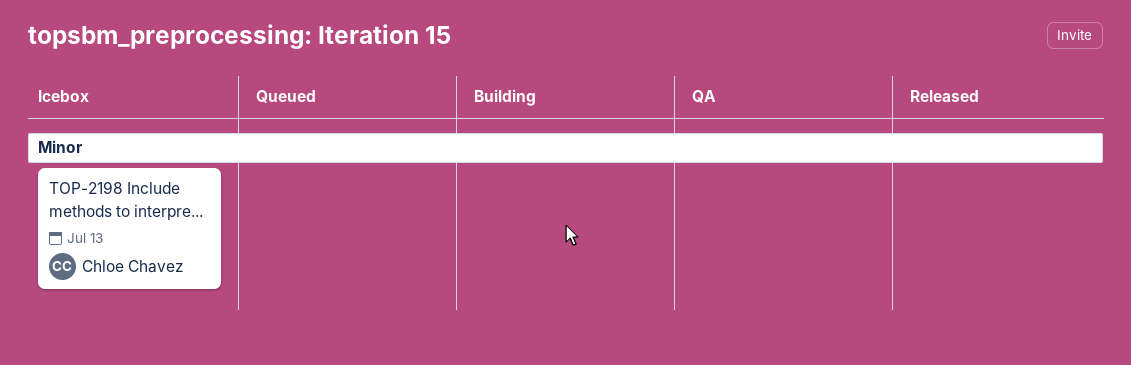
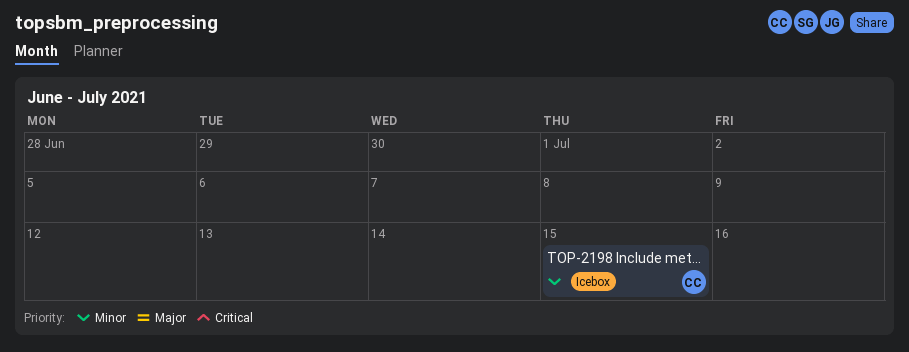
TOP-2198, due: Jul 13 -> Jul 15

